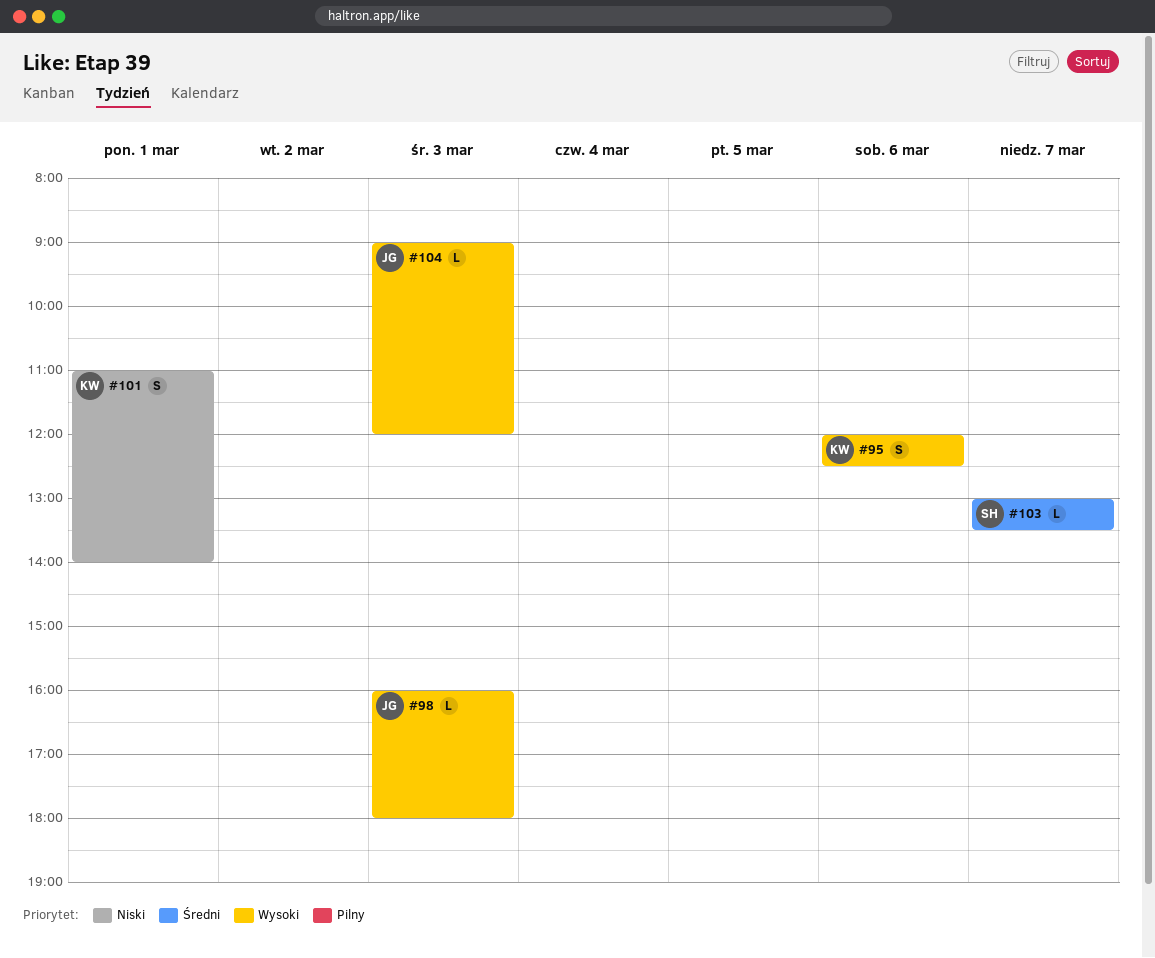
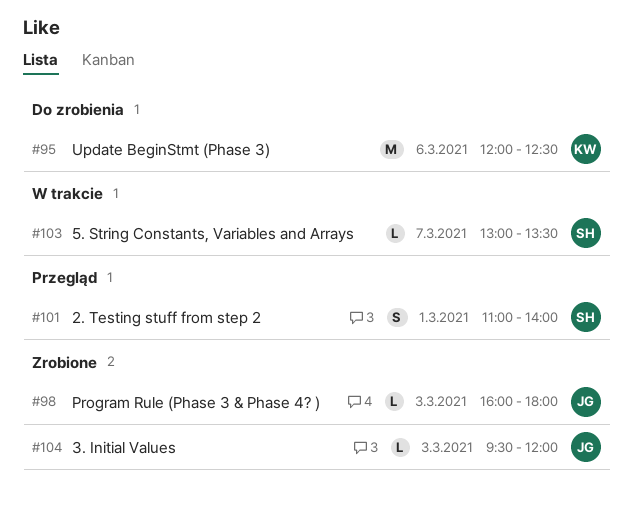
#95, estimate: S -> M
#101, owner: KW -> SH
#104, begins: 09:00 -> 09:30

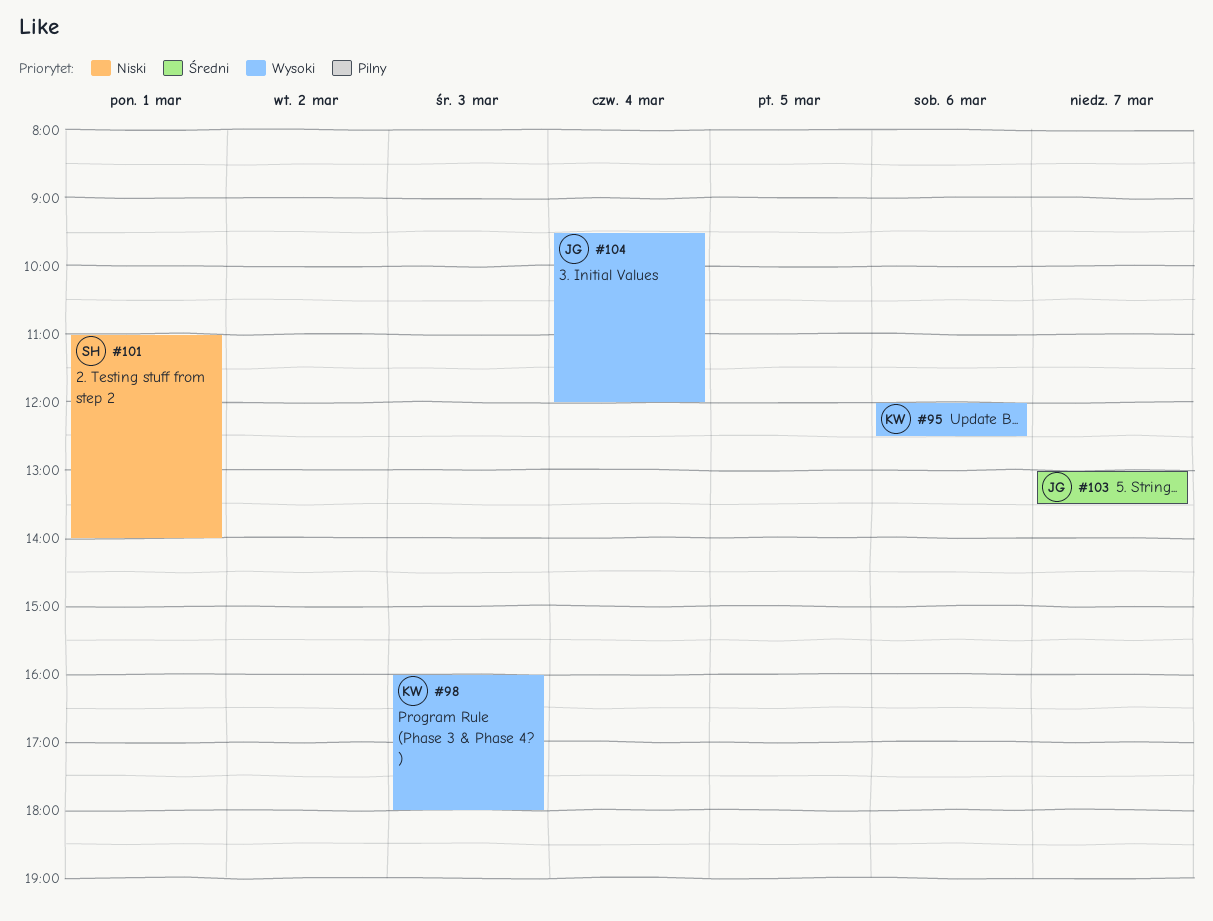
#98, owner: JG -> KW
#103, owner: SH -> JG
#104, day: Mar 3 -> Mar 4

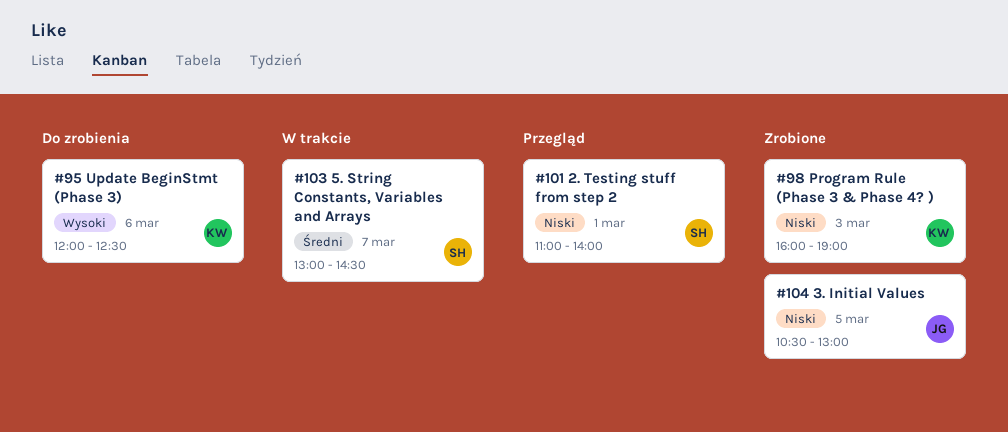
#98, priority: Wysoki -> Niski
#98, ends: 18:00 -> 19:00
#103, owner: JG -> SH
#103, ends: 13:30 -> 14:30
#104, priority: Wysoki -> Niski
#104, day: Mar 4 -> Mar 5
#104, begins: 09:30 -> 10:30
#104, ends: 12:00 -> 13:00

